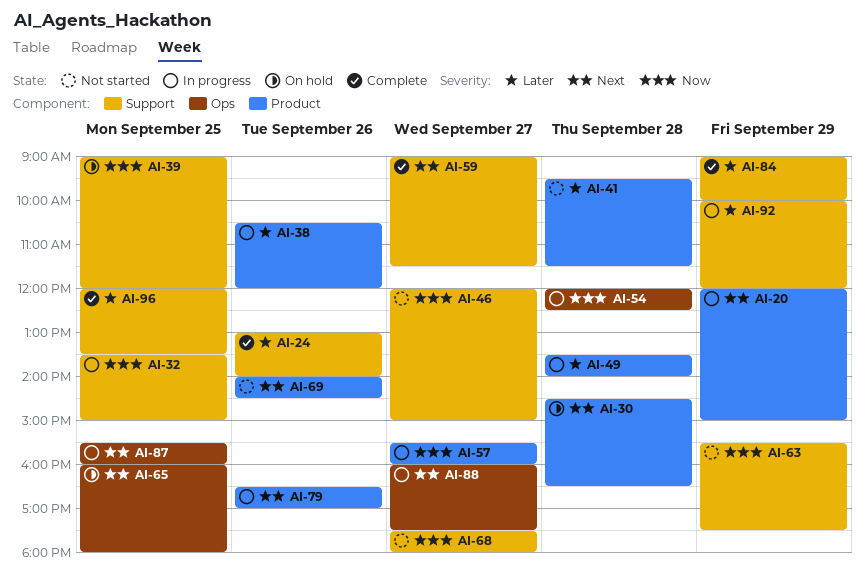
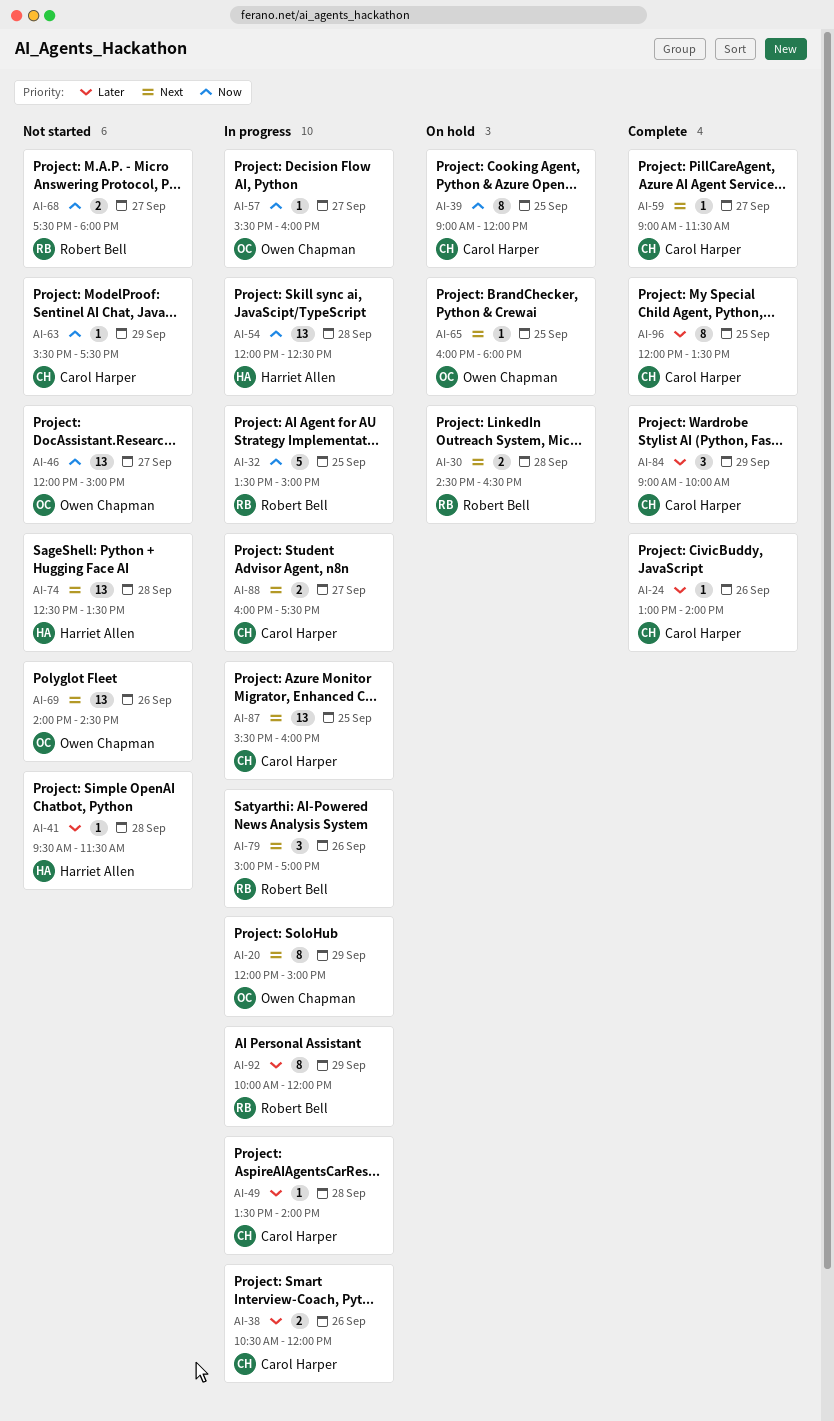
AI-74: none -> present
AI-79, begins: 16:30 -> 15:00

